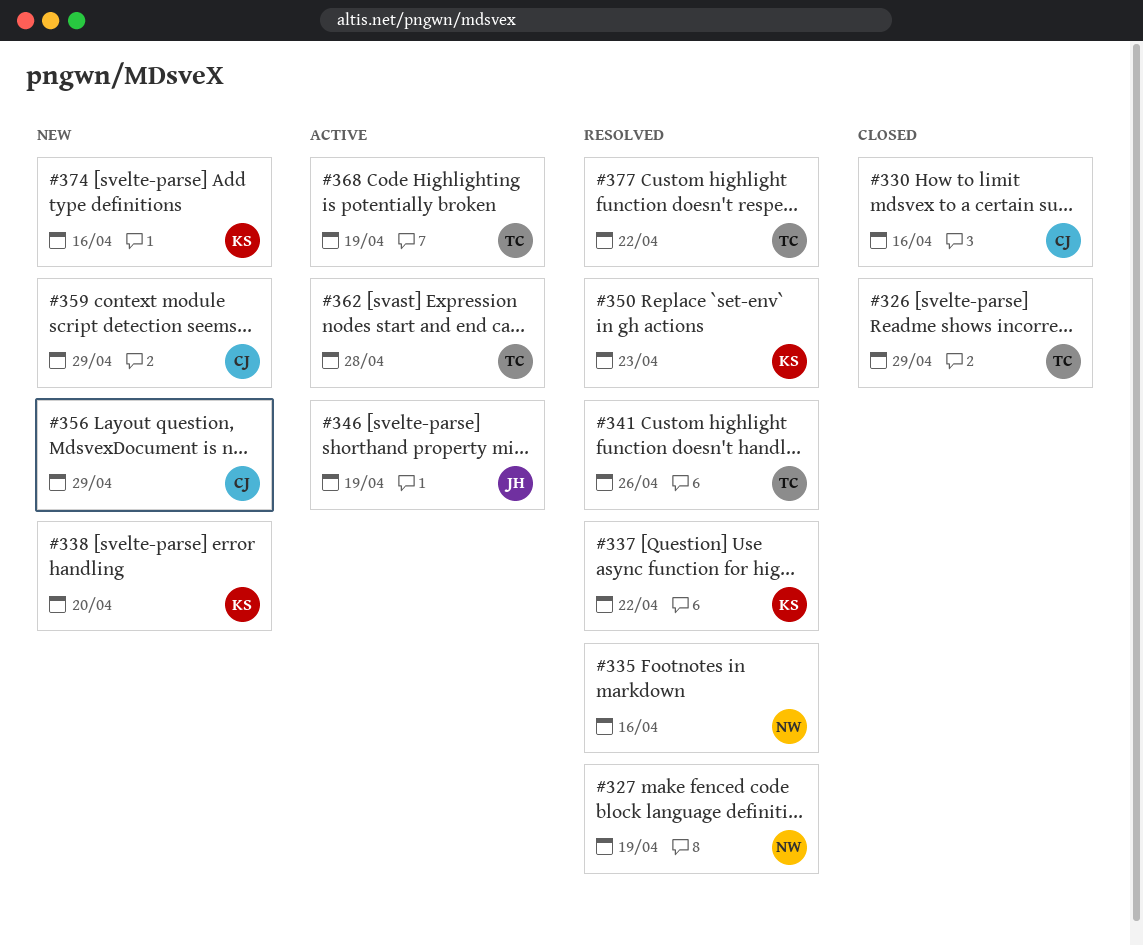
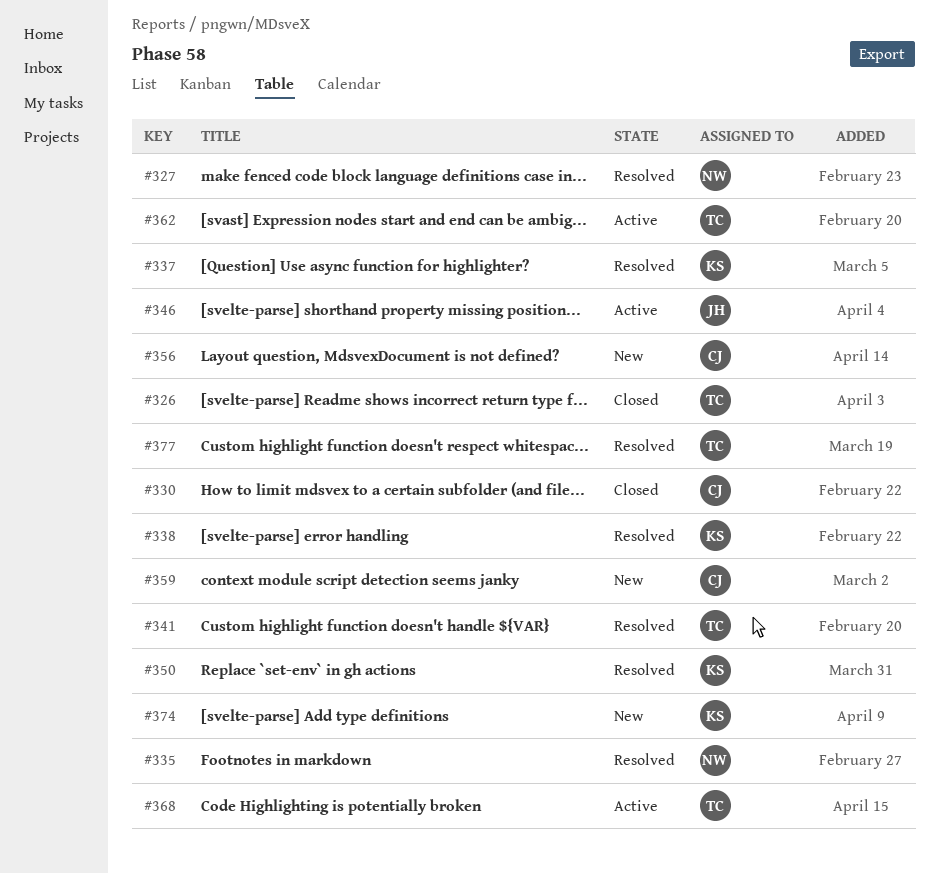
#338, status: New -> Resolved

